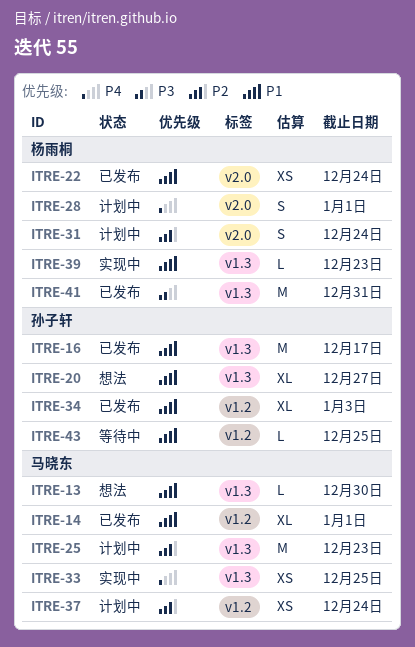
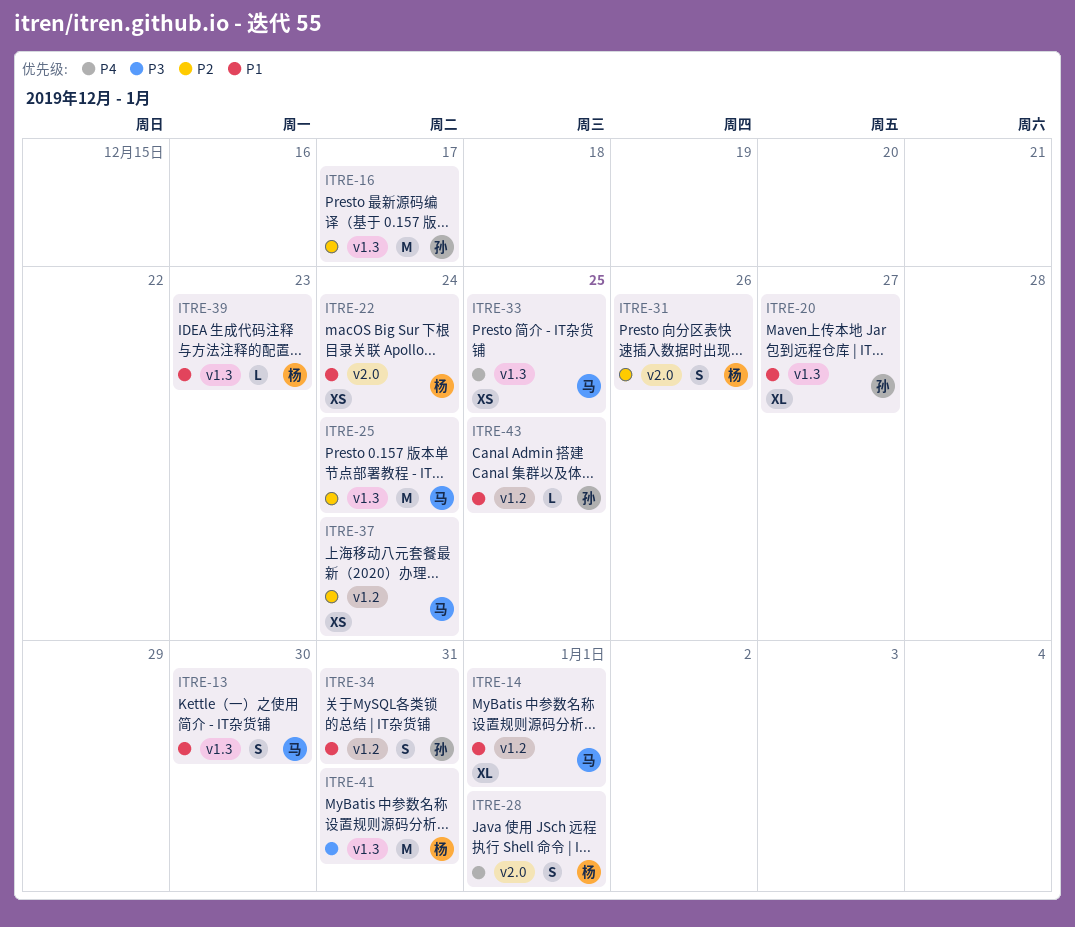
ITRE-13, estimate: L -> S
ITRE-16, priority: P1 -> P2
ITRE-25, due: Dec 23 -> Dec 24
ITRE-31, due: Dec 24 -> Dec 26
ITRE-34, estimate: XL -> S
ITRE-34, due: Jan 3 -> Dec 31

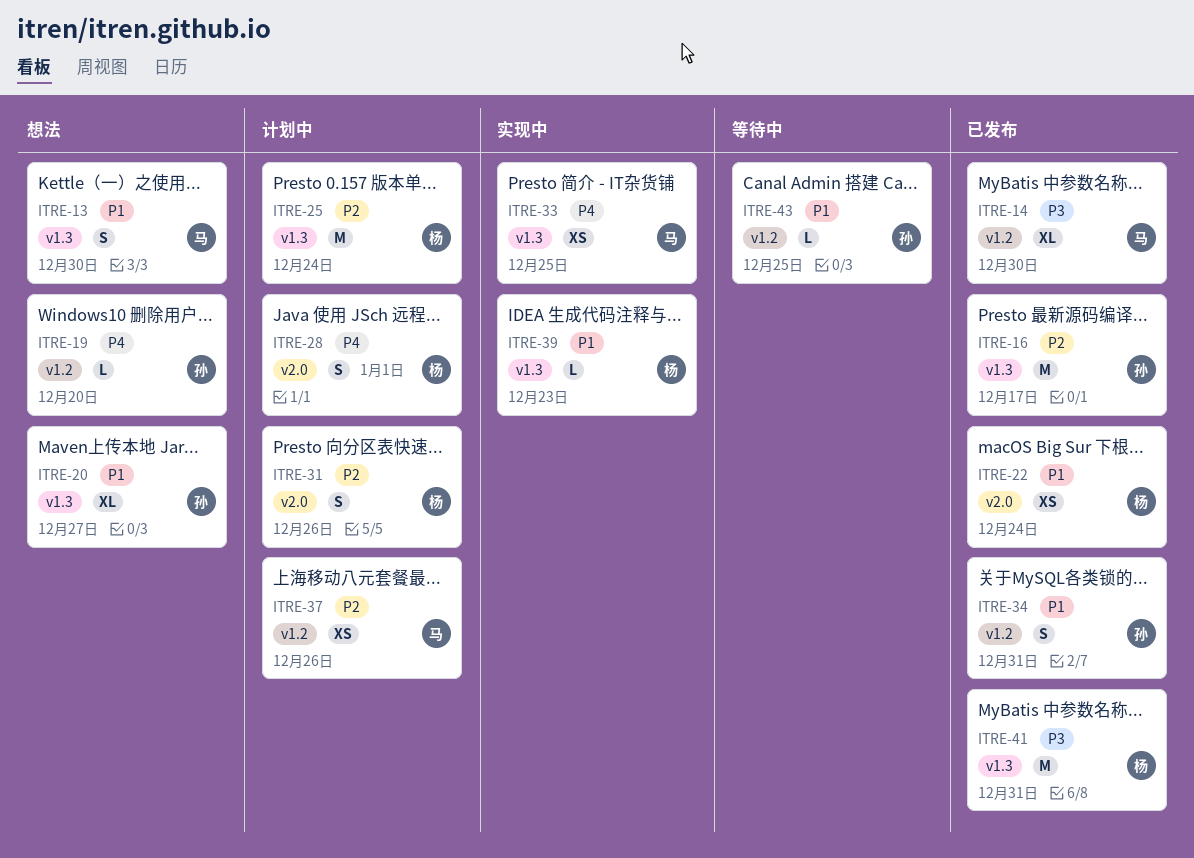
ITRE-14, priority: P1 -> P3
ITRE-14, due: Jan 1 -> Dec 30
ITRE-19: none -> present
ITRE-25, owner: 马 -> 杨
ITRE-37, due: Dec 24 -> Dec 26

